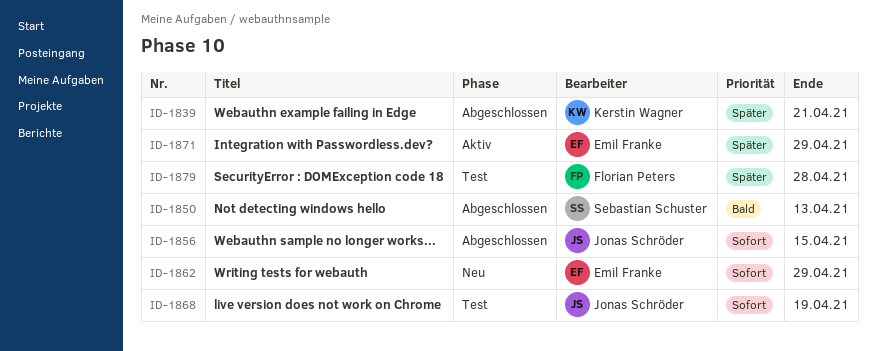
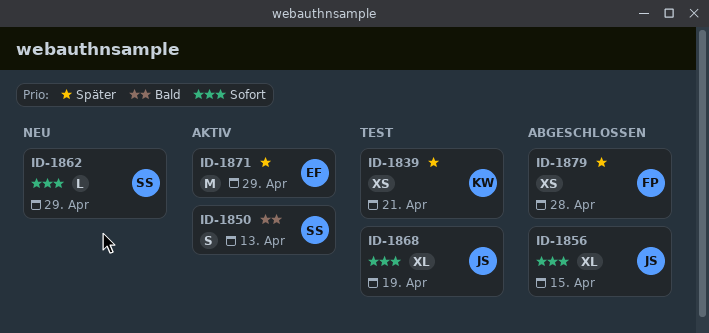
ID-1839, status: Abgeschlossen -> Test
ID-1850, status: Abgeschlossen -> Aktiv
ID-1862, owner: Emil Franke -> Sebastian Schuster
ID-1879, status: Test -> Abgeschlossen

